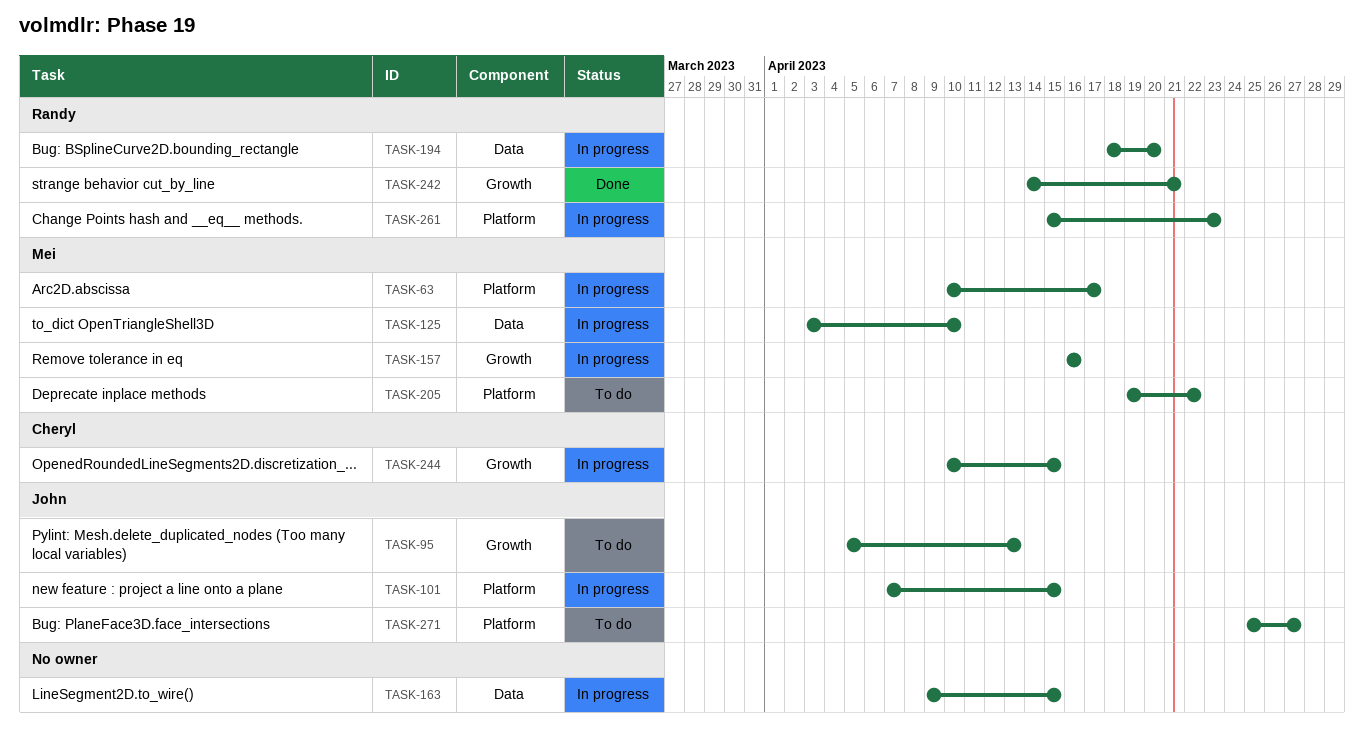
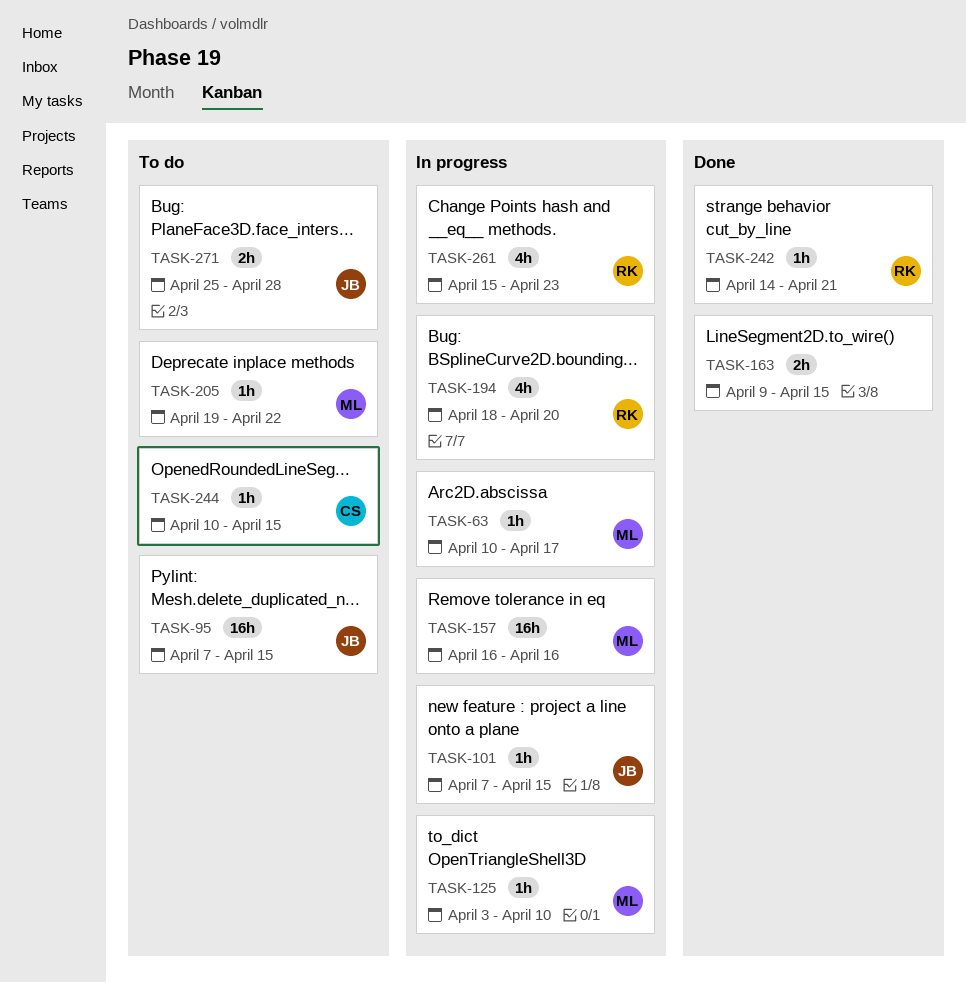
TASK-95, start: Apr 5 -> Apr 7
TASK-95, due: Apr 13 -> Apr 15
TASK-163, status: In progress -> Done
TASK-244, status: In progress -> To do
TASK-271, due: Apr 27 -> Apr 28

